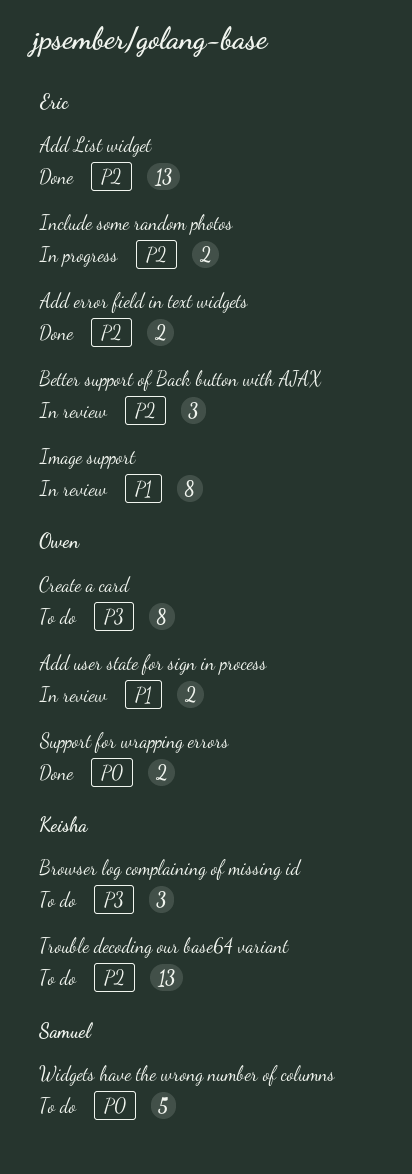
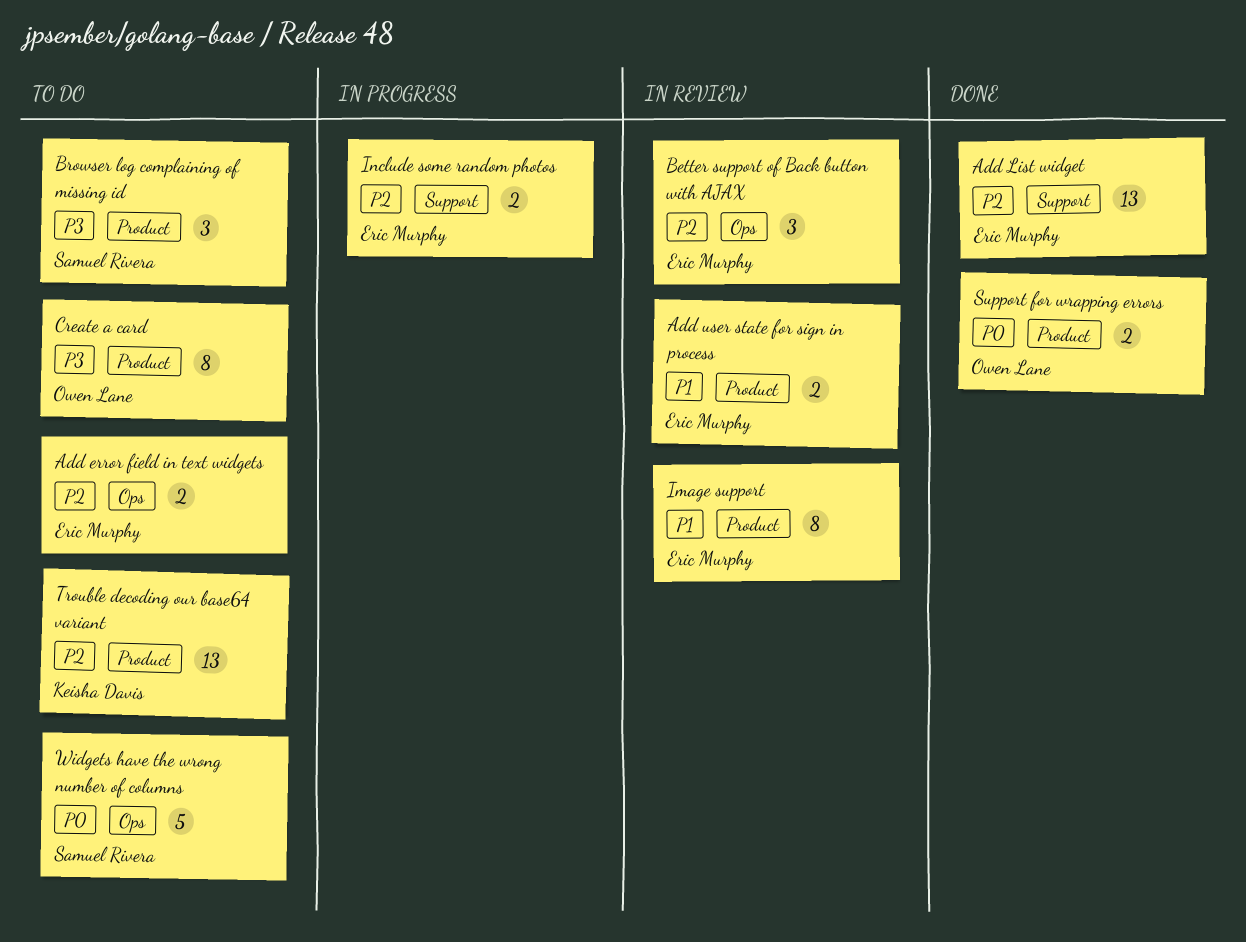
Add error field in text widgets, status: Done -> To do
Add user state for sign in process, owner: Owen Lane -> Eric Murphy
Browser log complaining of missing id, owner: Keisha Davis -> Samuel Rivera

